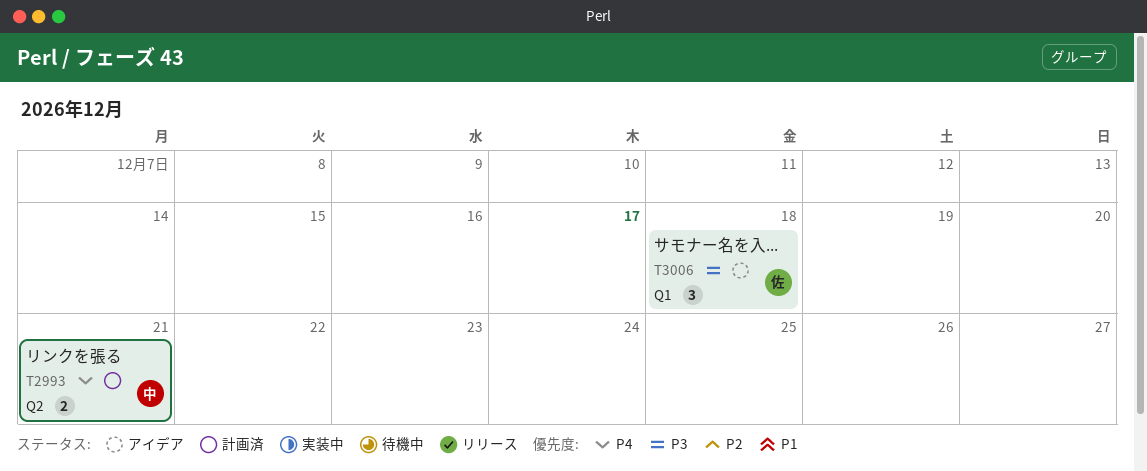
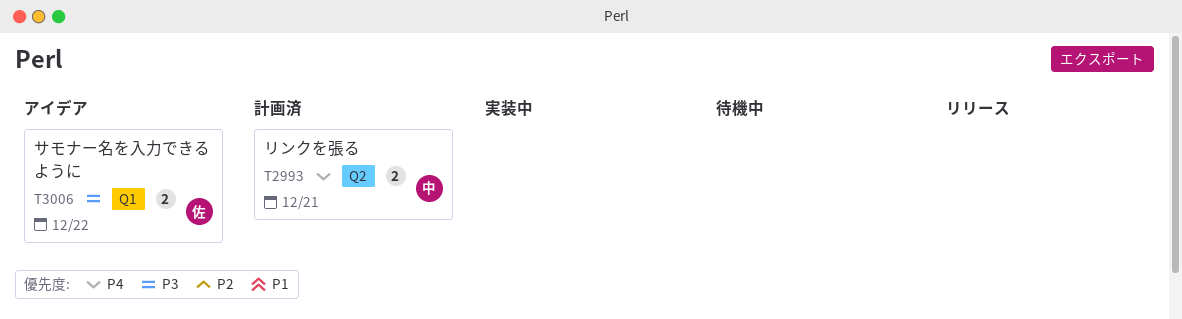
T3006, estimate: 3 -> 2
T3006, due: Dec 18 -> Dec 22

